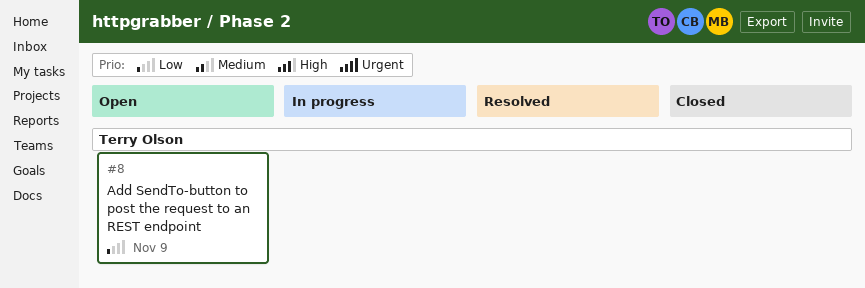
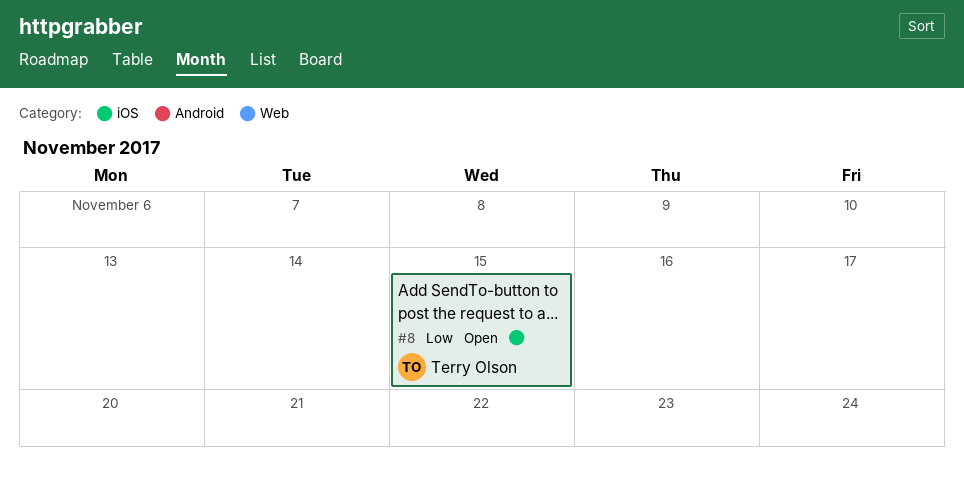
#8, due: Nov 9 -> Nov 15

